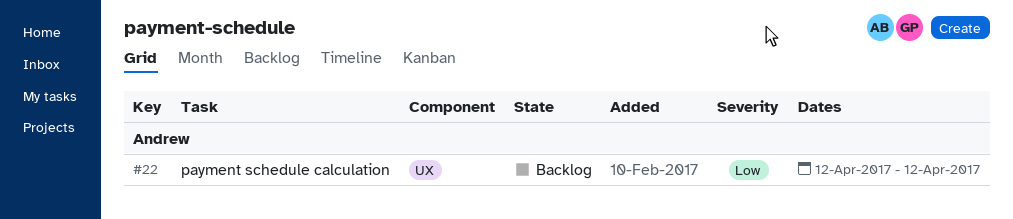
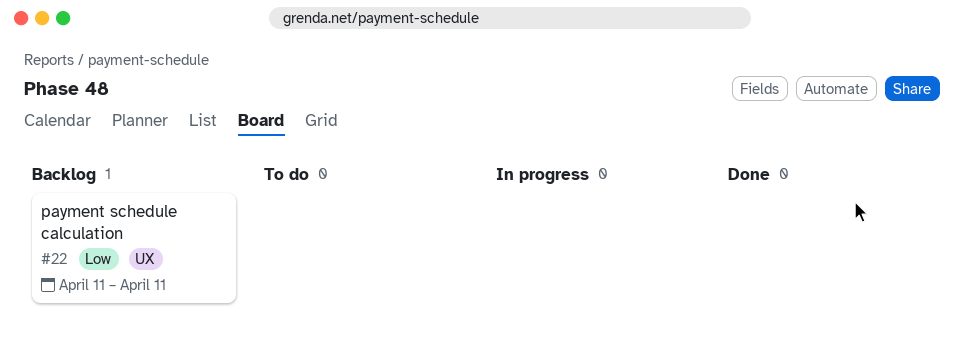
#22, start: Apr 12 -> Apr 11
#22, due: Apr 12 -> Apr 11

